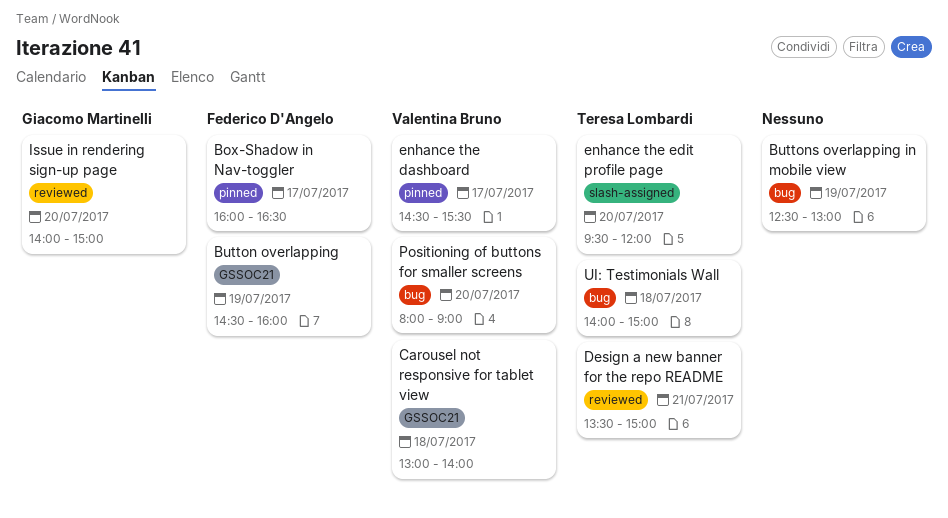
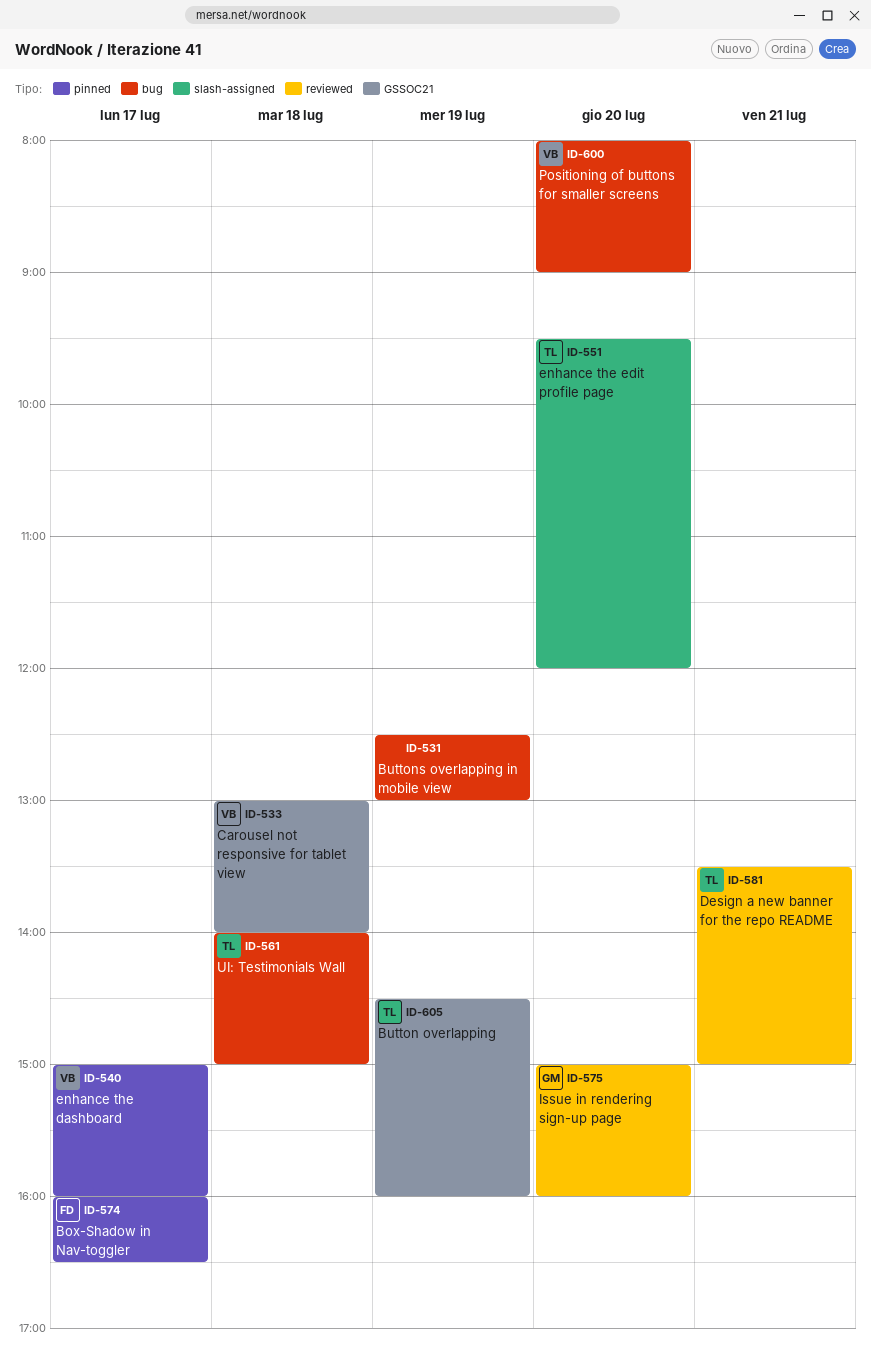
Button overlapping, owner: Federico D'Angelo -> Teresa Lombardi
enhance the dashboard, begins: 14:30 -> 15:00
enhance the dashboard, ends: 15:30 -> 16:00
Issue in rendering sign-up page, begins: 14:00 -> 15:00
Issue in rendering sign-up page, ends: 15:00 -> 16:00

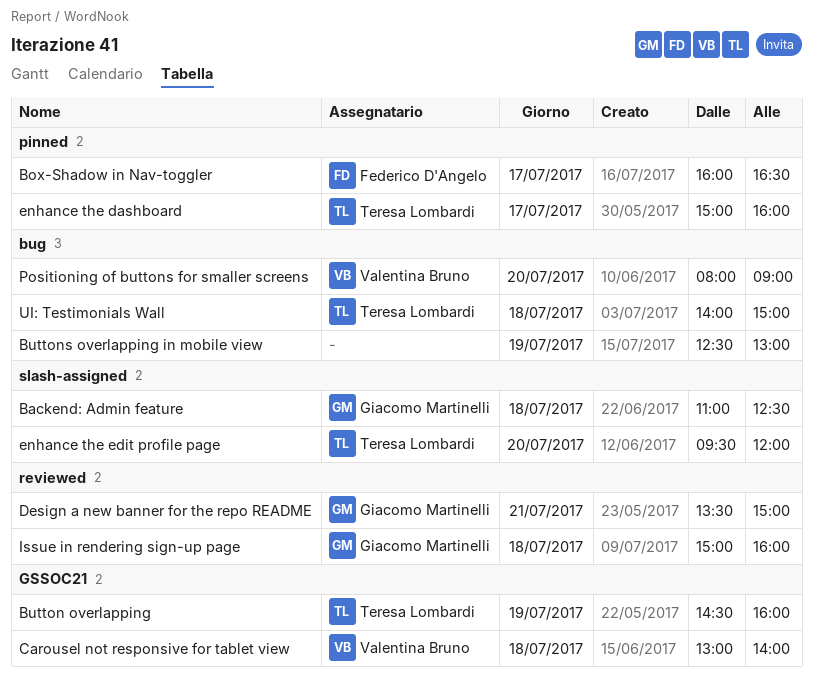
Backend: Admin feature: none -> present
Design a new banner for the repo README, owner: Teresa Lombardi -> Giacomo Martinelli
enhance the dashboard, owner: Valentina Bruno -> Teresa Lombardi
Issue in rendering sign-up page, day: Jul 20 -> Jul 18

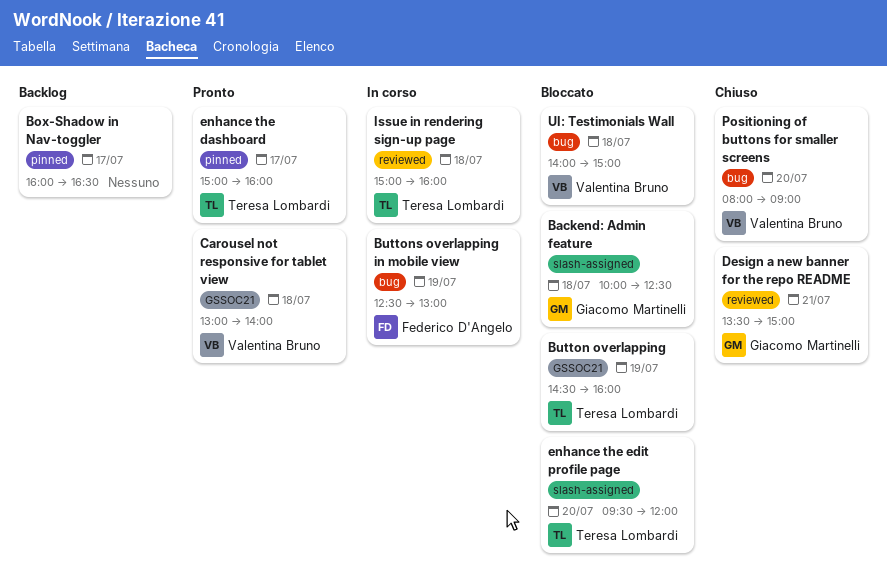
Backend: Admin feature, begins: 11:00 -> 10:00
Box-Shadow in Nav-toggler, owner: Federico D'Angelo -> none
Buttons overlapping in mobile view, owner: none -> Federico D'Angelo
Issue in rendering sign-up page, owner: Giacomo Martinelli -> Teresa Lombardi
UI: Testimonials Wall, owner: Teresa Lombardi -> Valentina Bruno

